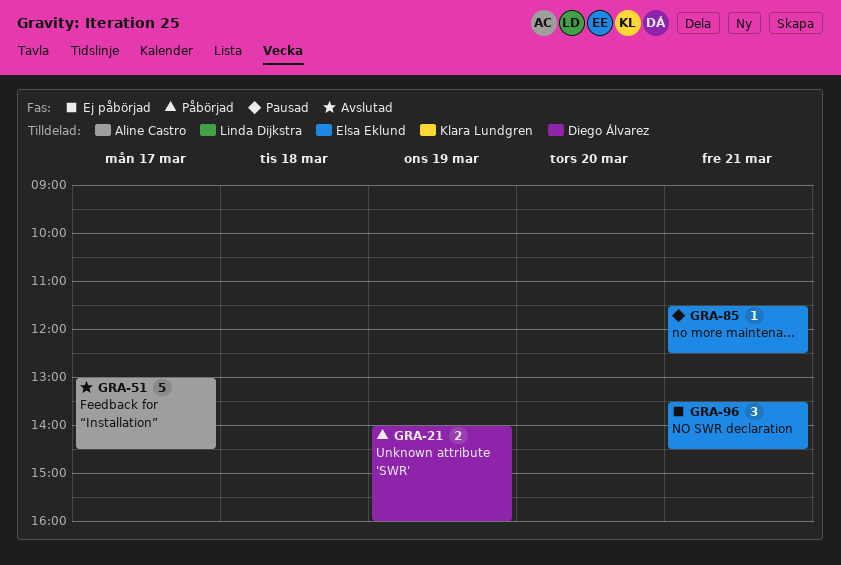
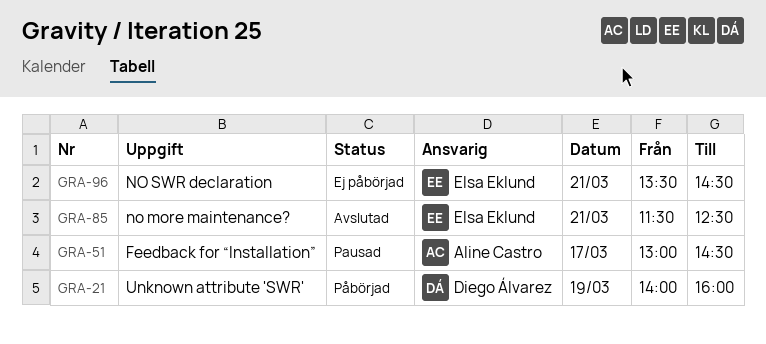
GRA-51, status: Avslutad -> Pausad
GRA-85, status: Pausad -> Avslutad

